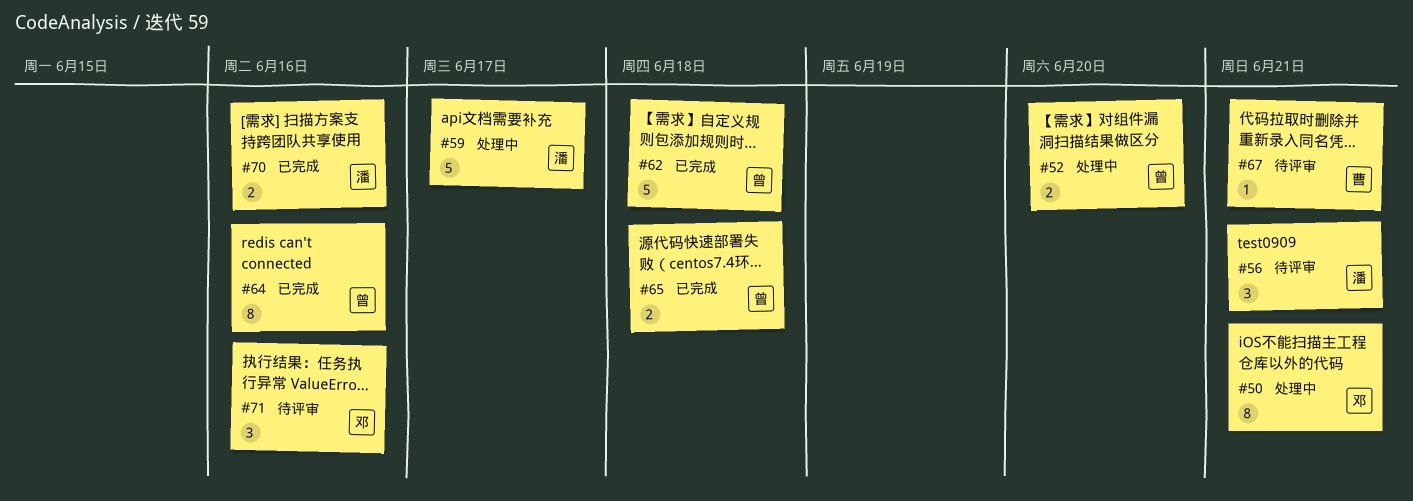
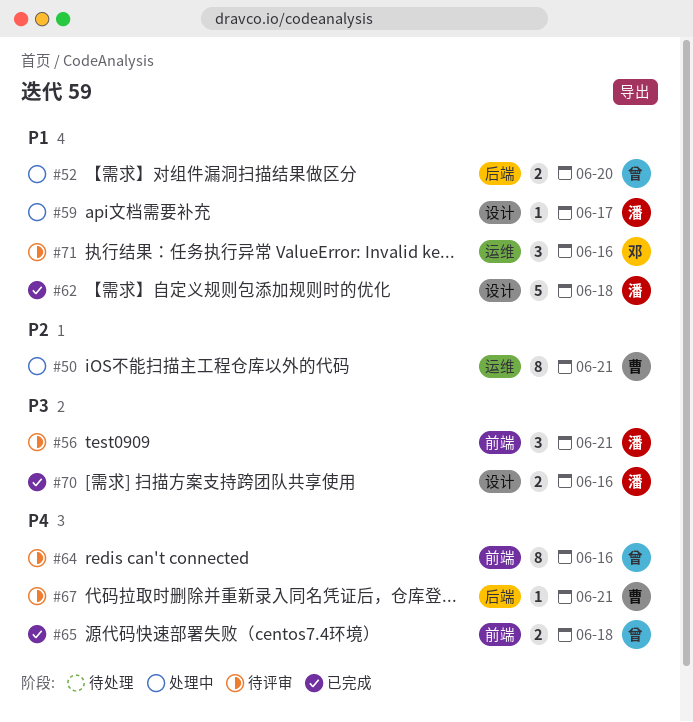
#50, owner: 邓 -> 曹
#59, estimate: 5 -> 1
#62, owner: 曾 -> 潘
#64, status: 已完成 -> 待评审

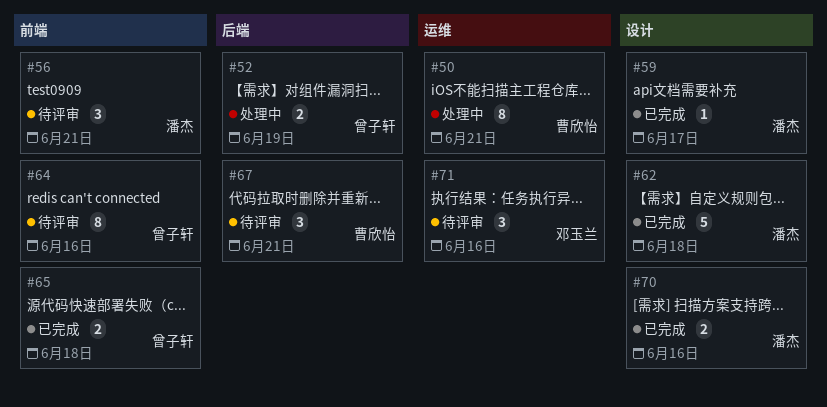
#52, due: Jun 20 -> Jun 19
#59, status: 处理中 -> 已完成
#67, estimate: 1 -> 3

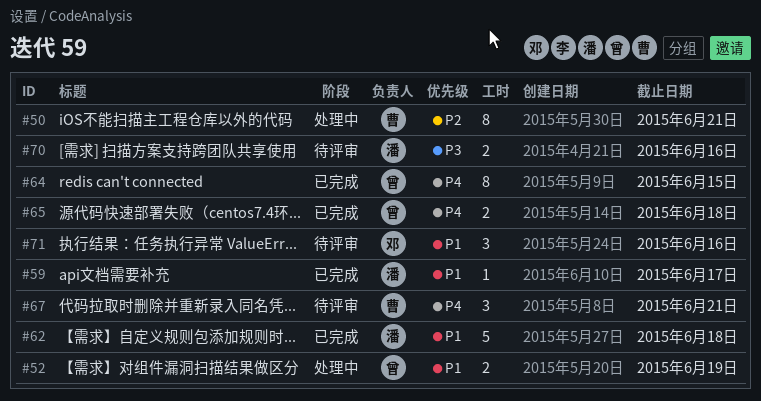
#56: present -> none
#64, status: 待评审 -> 已完成
#64, due: Jun 16 -> Jun 15
#70, status: 已完成 -> 待评审

